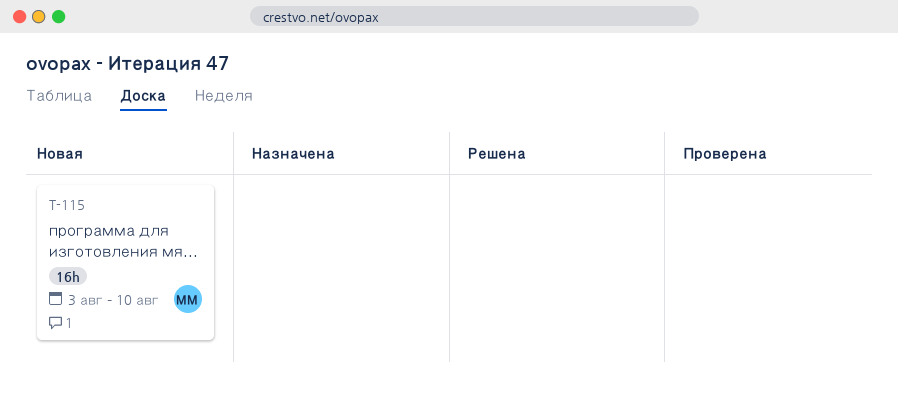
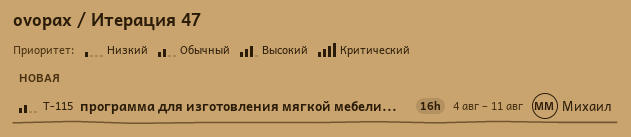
T-115, start: Aug 3 -> Aug 4
T-115, due: Aug 10 -> Aug 11

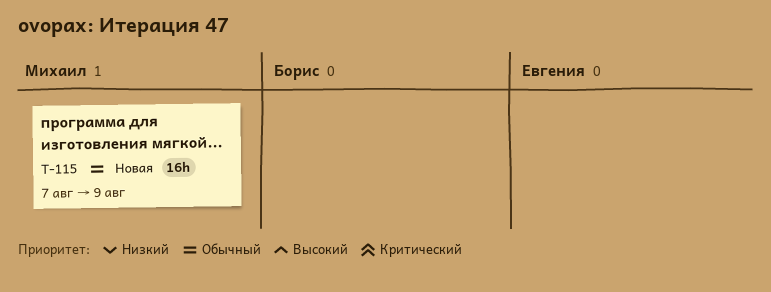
T-115, start: Aug 4 -> Aug 7
T-115, due: Aug 11 -> Aug 9

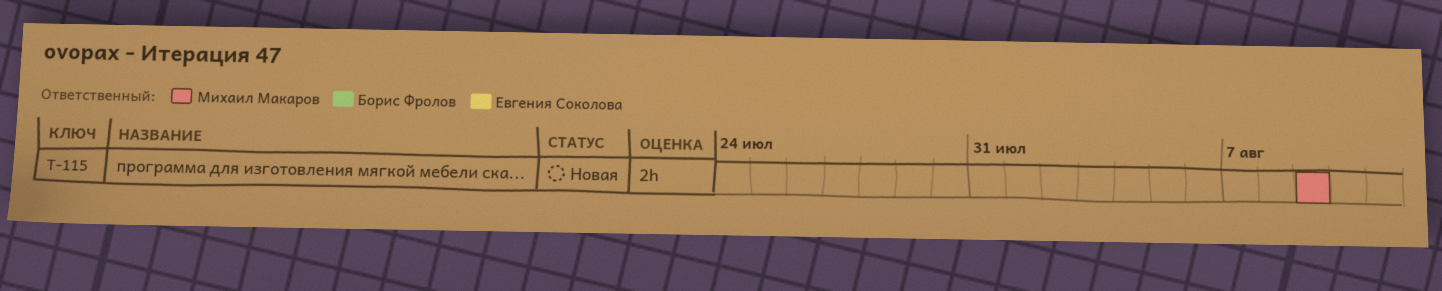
T-115, estimate: 16h -> 2h
T-115, start: Aug 7 -> Aug 9

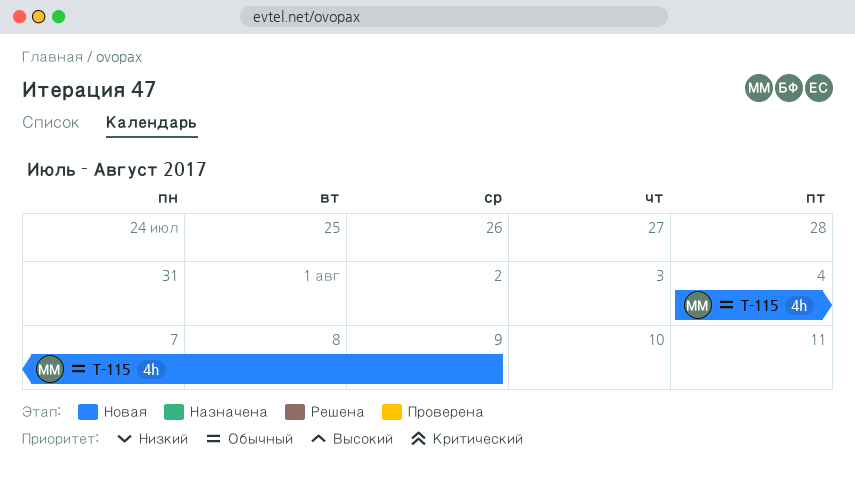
T-115, estimate: 2h -> 4h
T-115, start: Aug 9 -> Aug 4

